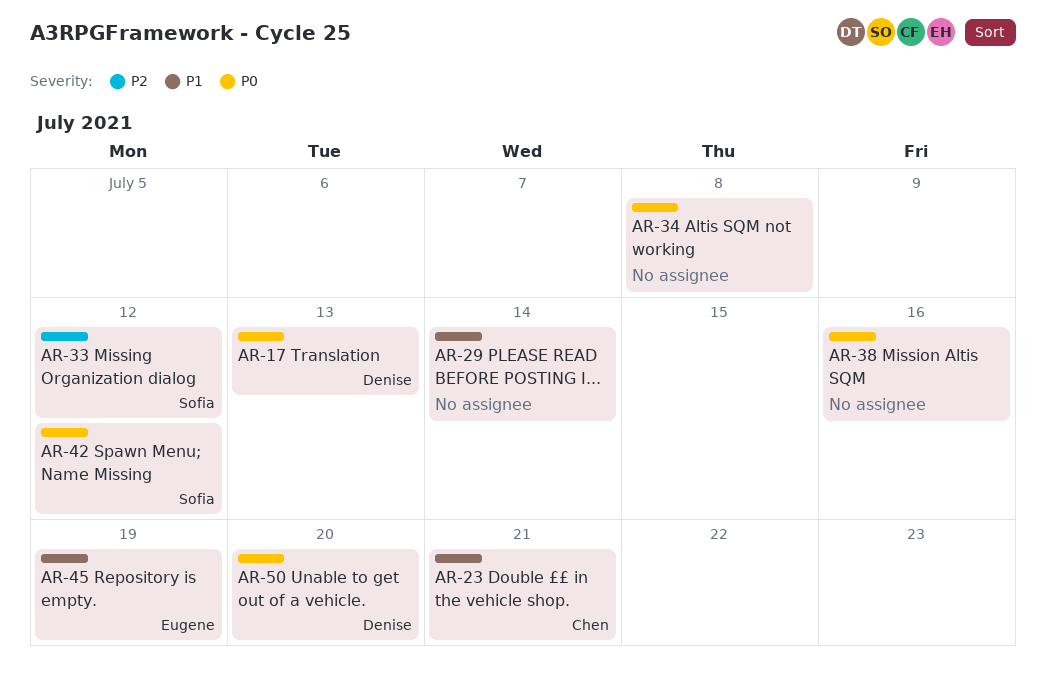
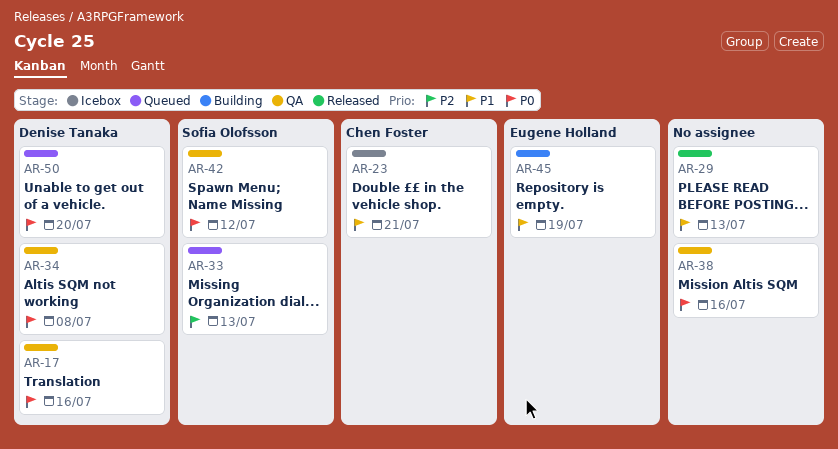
AR-17, due: Jul 13 -> Jul 16
AR-29, due: Jul 14 -> Jul 13
AR-33, due: Jul 12 -> Jul 13
AR-34, owner: none -> Denise Tanaka

